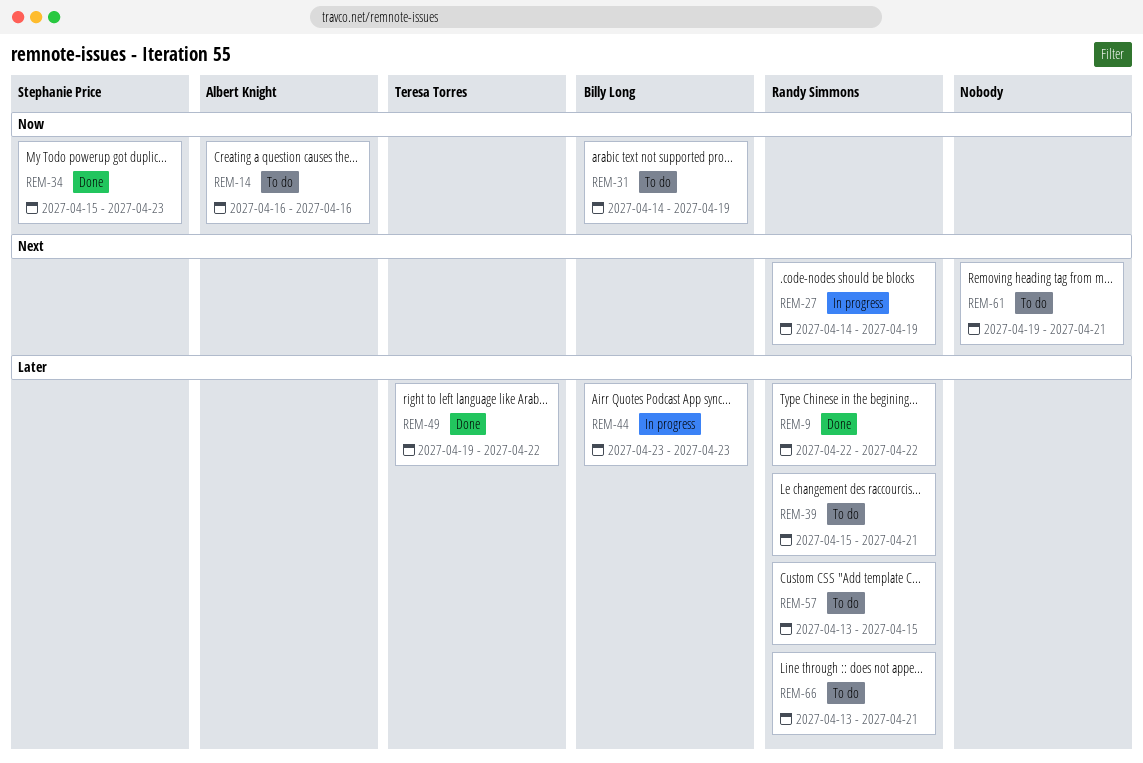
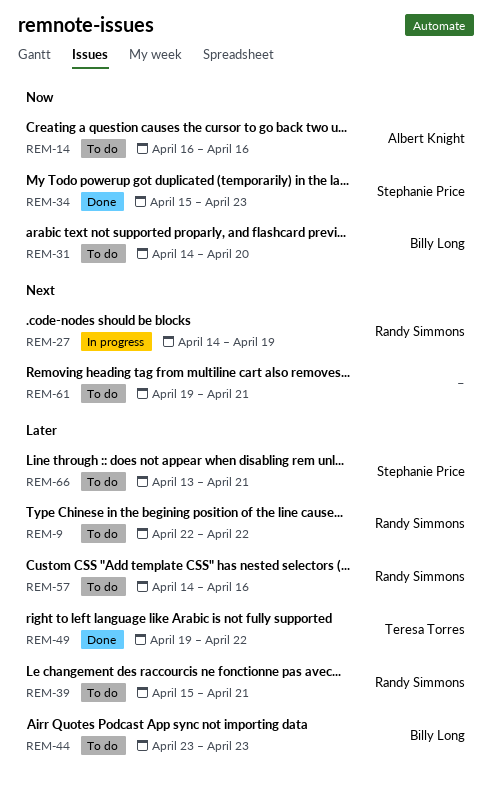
REM-9, status: Done -> To do
REM-31, due: Apr 19 -> Apr 20
REM-44, status: In progress -> To do
REM-57, start: Apr 13 -> Apr 14
REM-57, due: Apr 15 -> Apr 16
REM-66, owner: Randy Simmons -> Stephanie Price

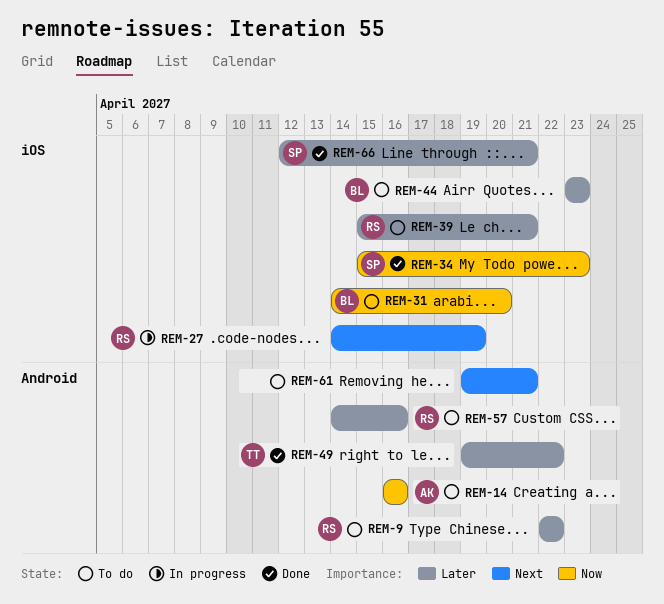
REM-66, status: To do -> Done
REM-66, start: Apr 13 -> Apr 12

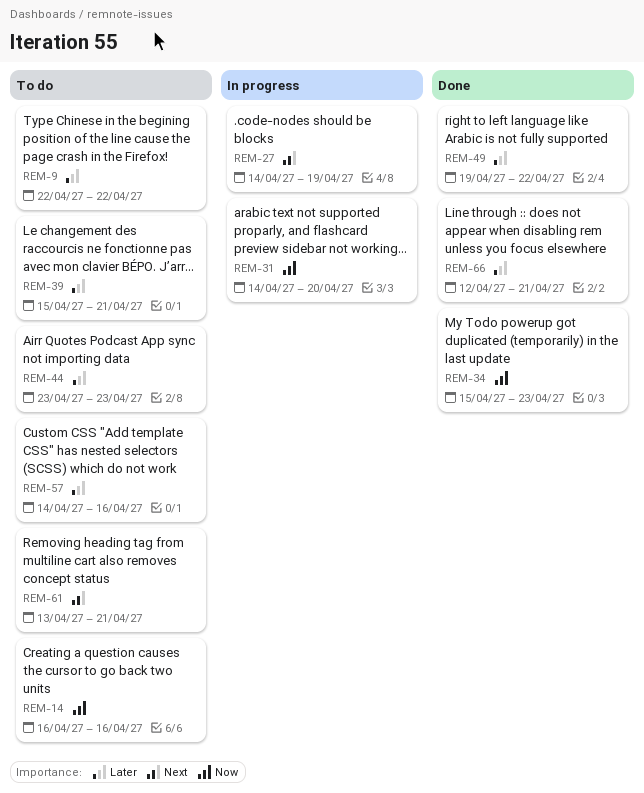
REM-31, status: To do -> In progress
REM-61, start: Apr 19 -> Apr 13

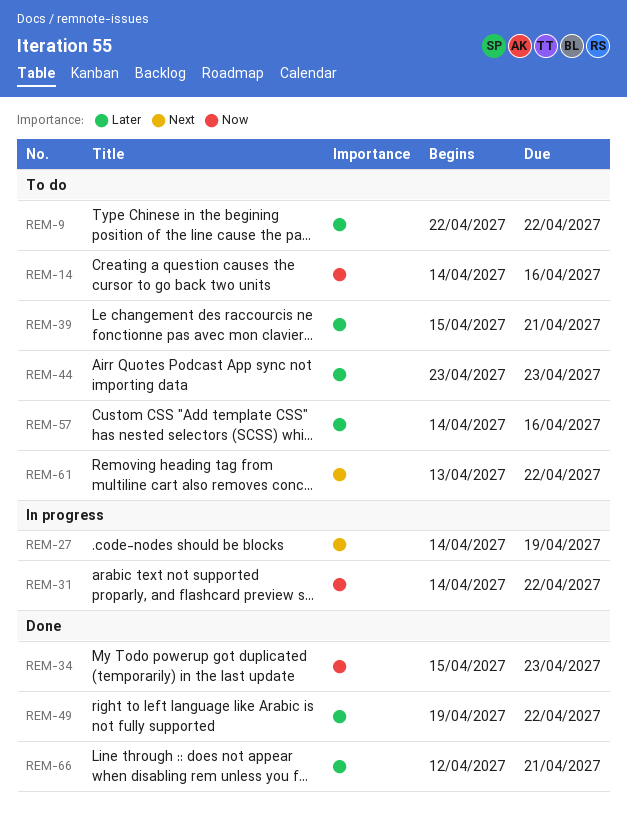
REM-14, start: Apr 16 -> Apr 14
REM-31, due: Apr 20 -> Apr 22
REM-61, due: Apr 21 -> Apr 22

